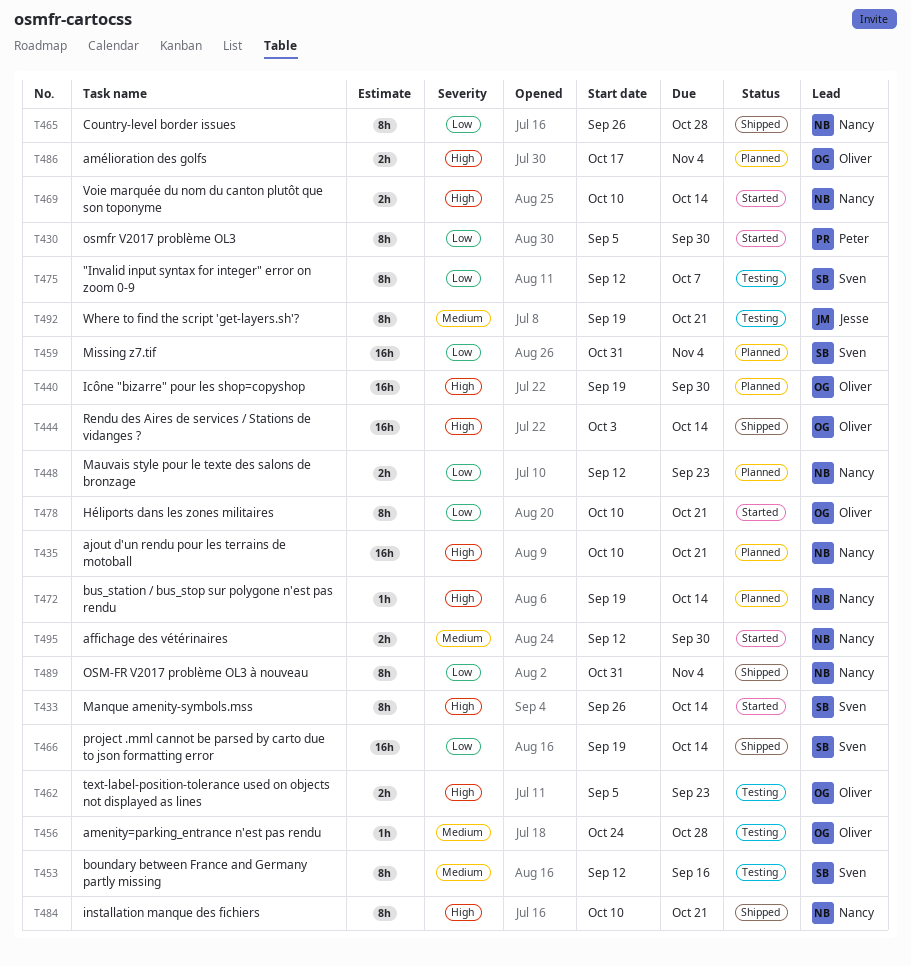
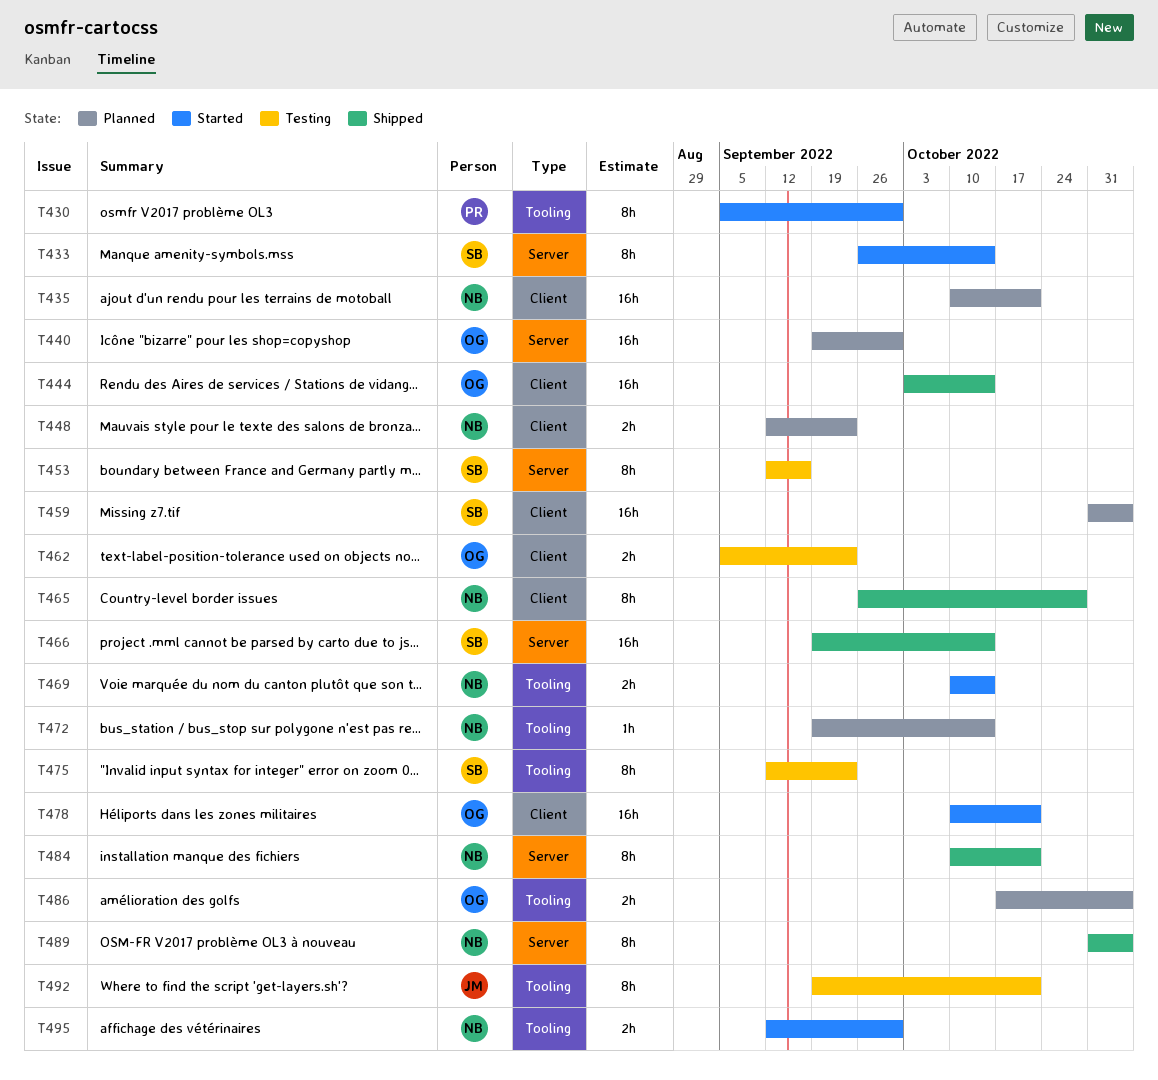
T456: present -> none
T475, due: Oct 7 -> Sep 23
T478, estimate: 8h -> 16h

